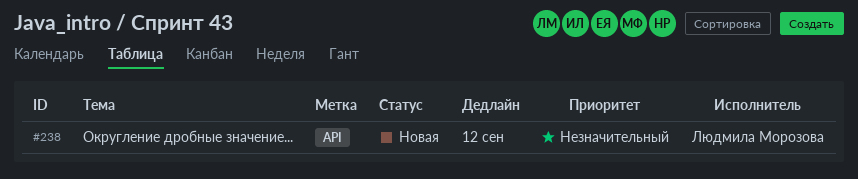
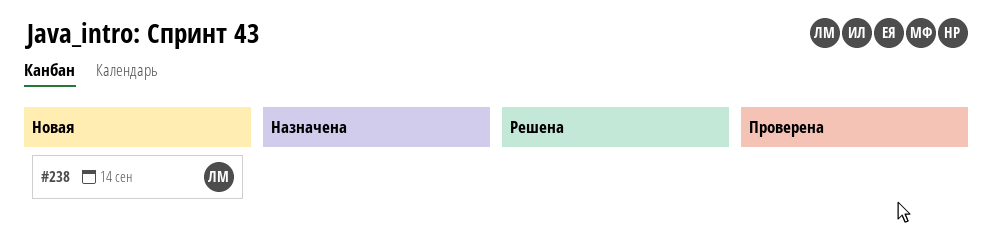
#238, due: Sep 12 -> Sep 14

